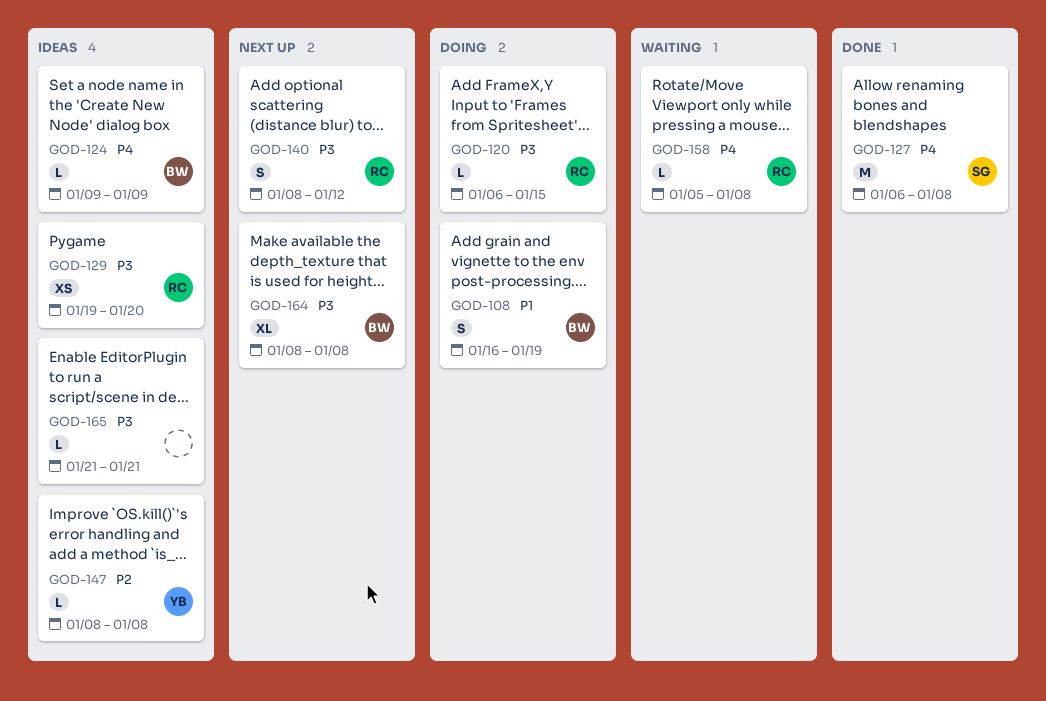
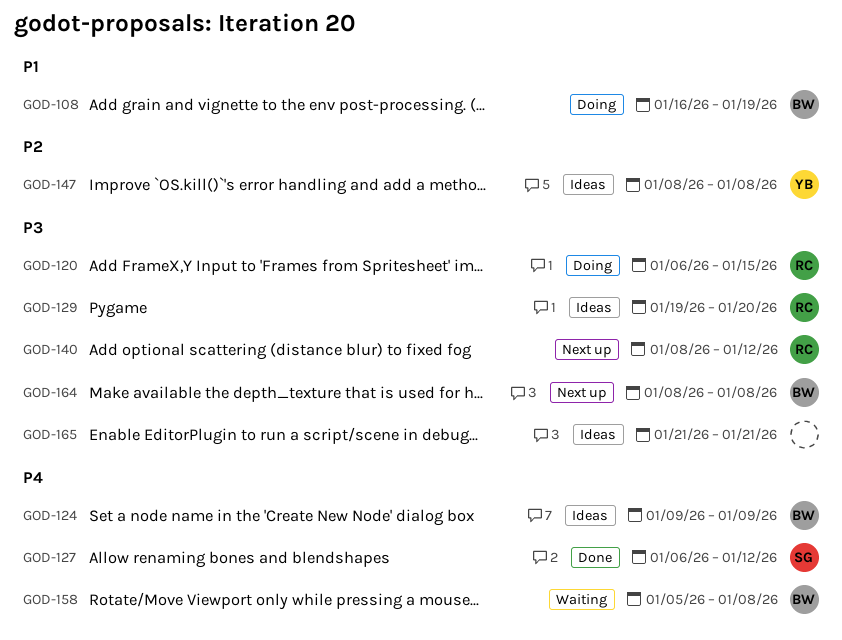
GOD-127, due: Jan 8 -> Jan 12
GOD-158, owner: RC -> BW

